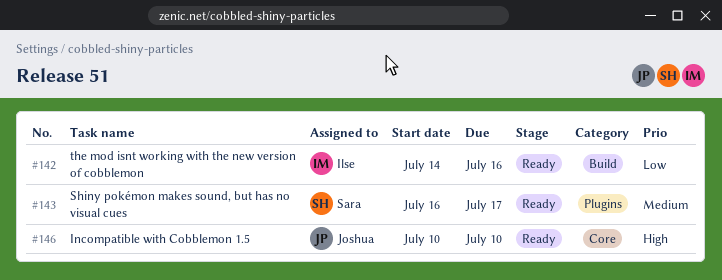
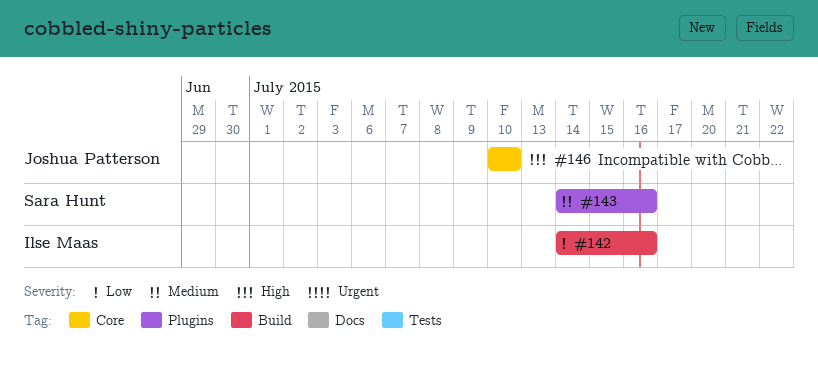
#143, start: Jul 16 -> Jul 14
#143, due: Jul 17 -> Jul 16

